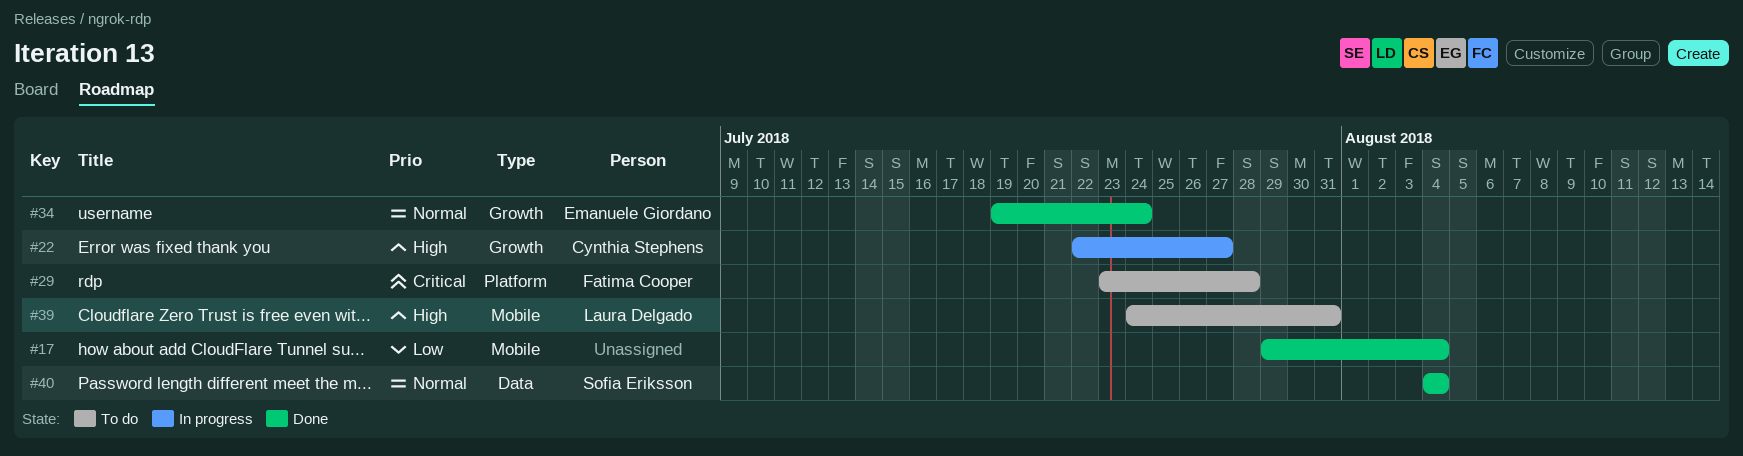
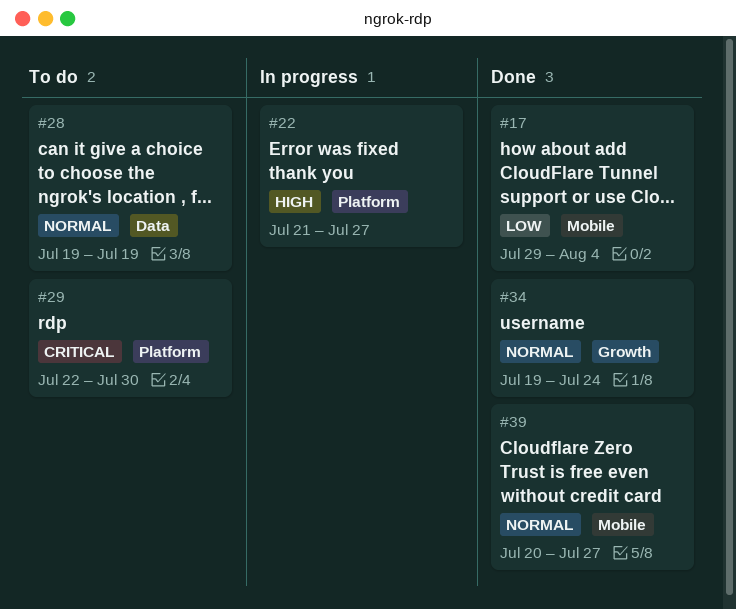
#22, label: Growth -> Platform
#22, start: Jul 22 -> Jul 21
#28: none -> present
#29, start: Jul 23 -> Jul 22
#29, due: Jul 28 -> Jul 30
#39, status: To do -> Done
#39, priority: High -> Normal
#39, start: Jul 24 -> Jul 20
#39, due: Jul 31 -> Jul 27
#40: present -> none

